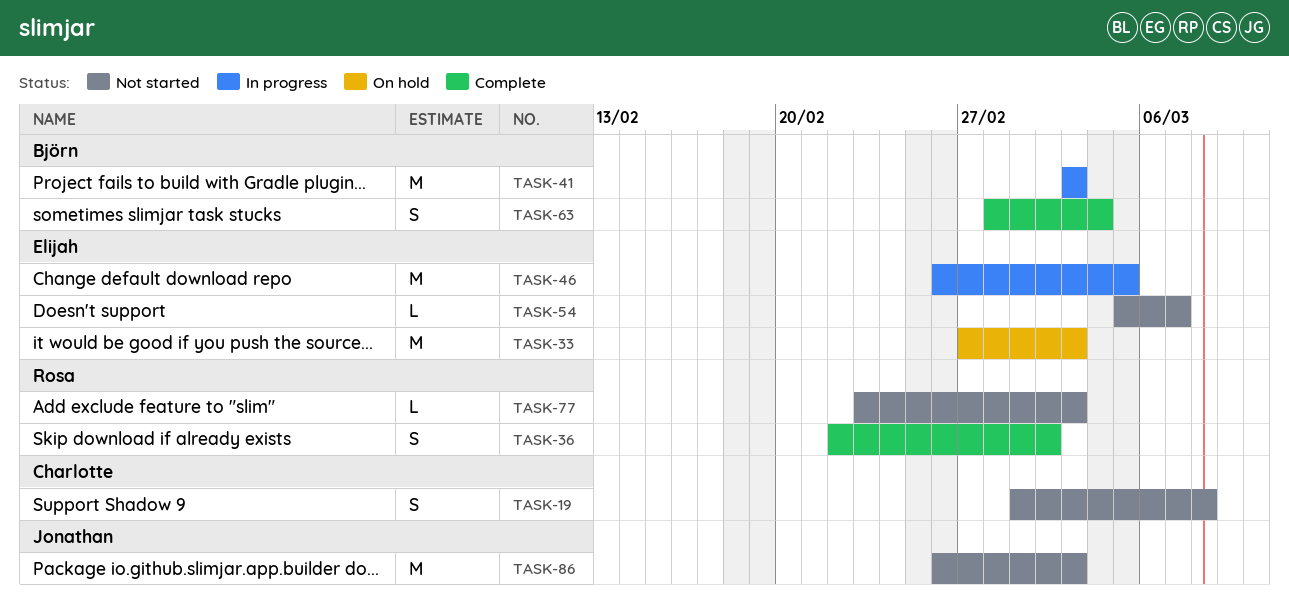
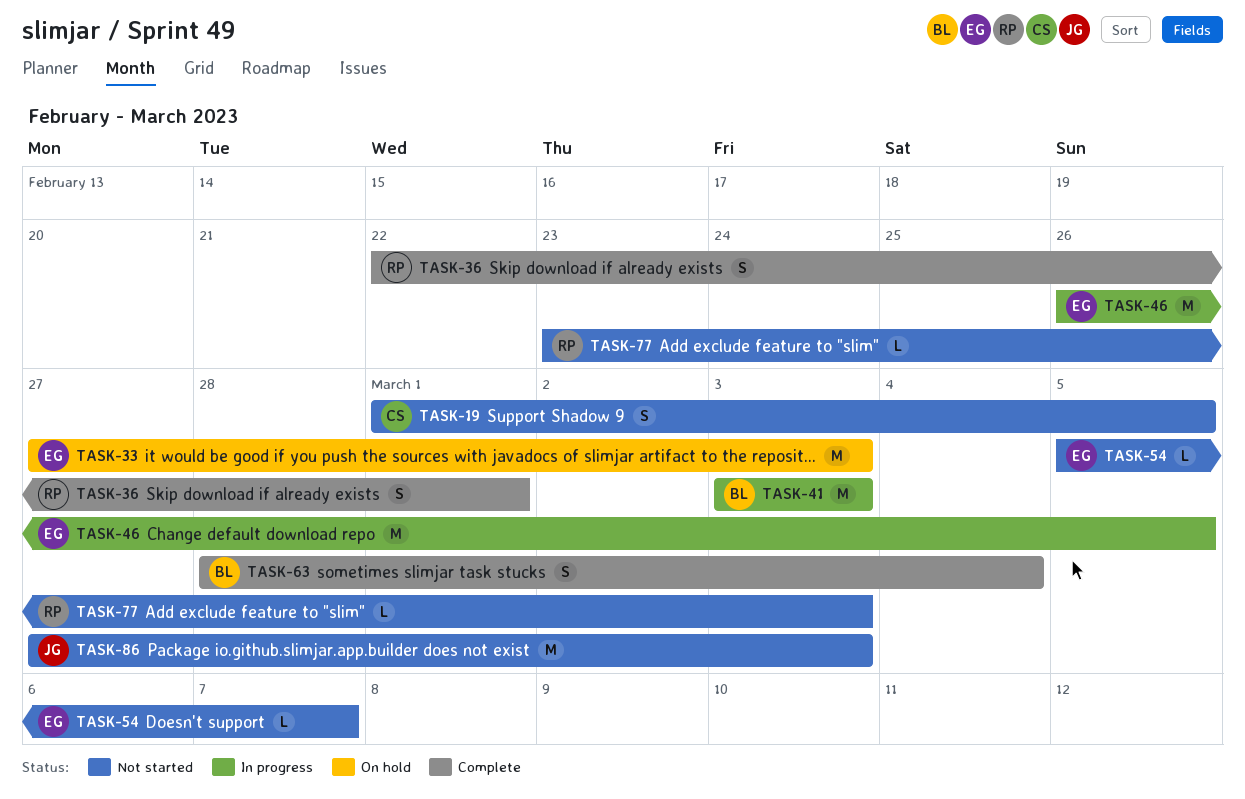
TASK-19, due: Mar 8 -> Mar 5
TASK-36, due: Mar 2 -> Mar 1
TASK-86, start: Feb 26 -> Feb 27

